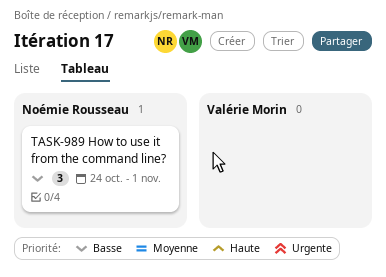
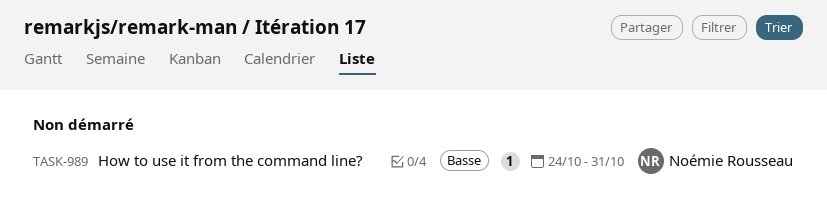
TASK-989, estimate: 3 -> 1
TASK-989, due: Nov 1 -> Oct 31

